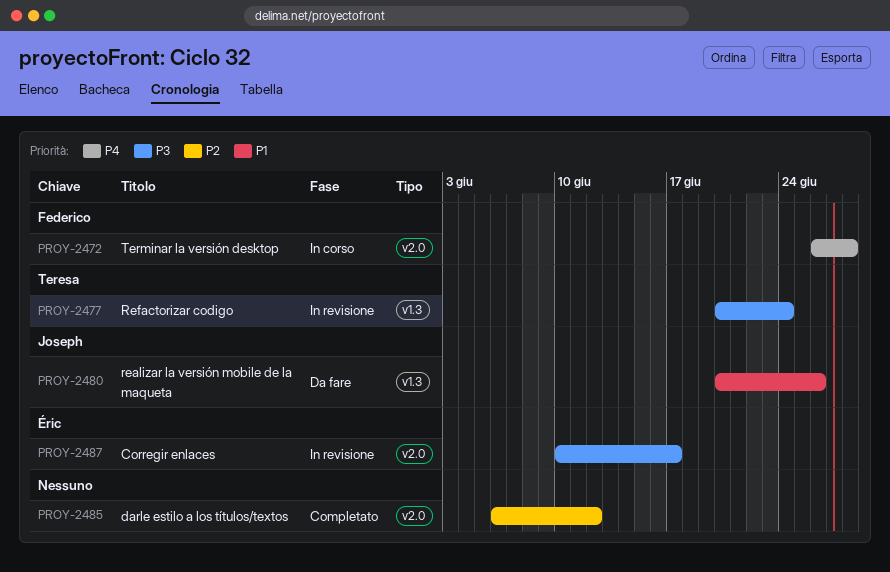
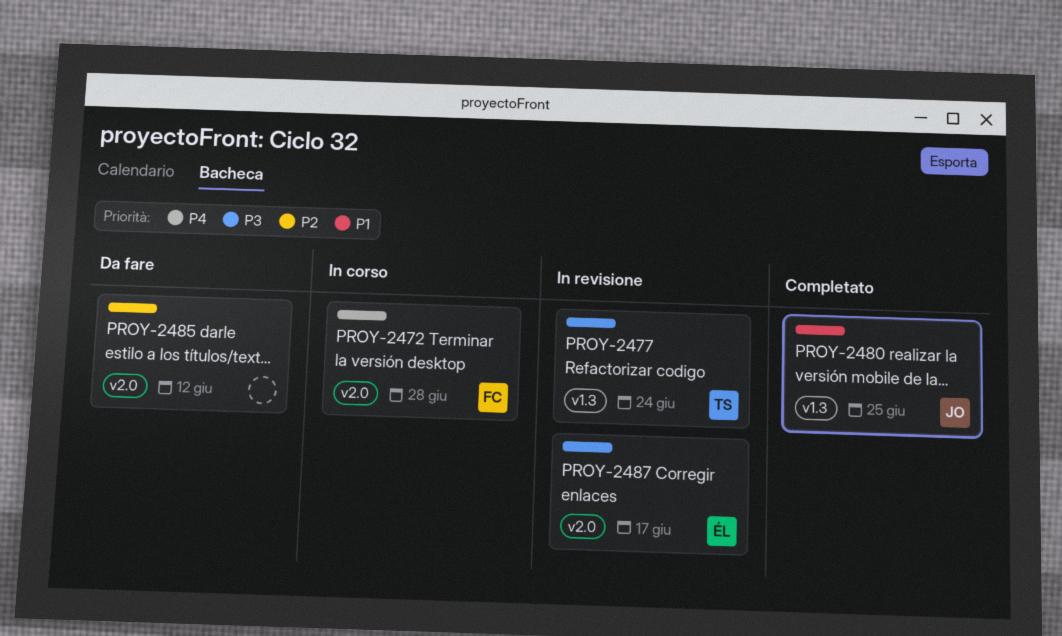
PROY-2480, status: Da fare -> Completato
PROY-2480, due: Jun 26 -> Jun 25
PROY-2485, status: Completato -> Da fare

